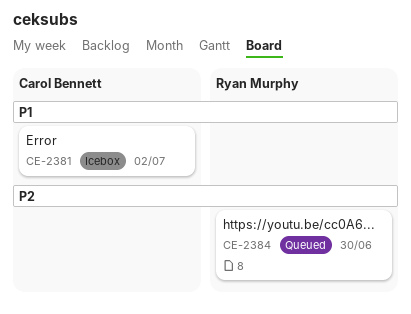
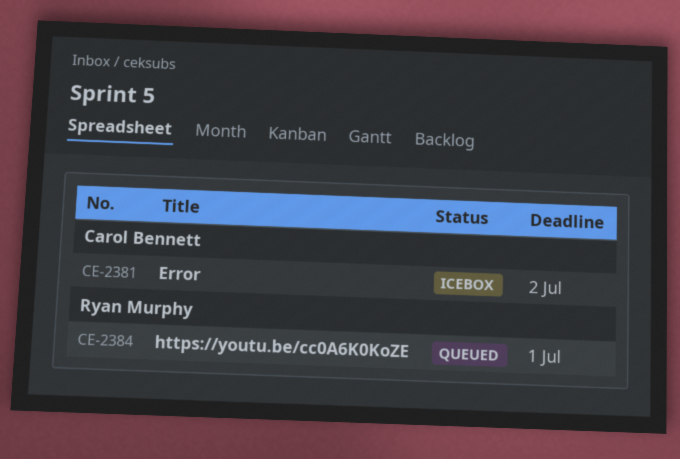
CE-2384, due: Jun 30 -> Jul 1

